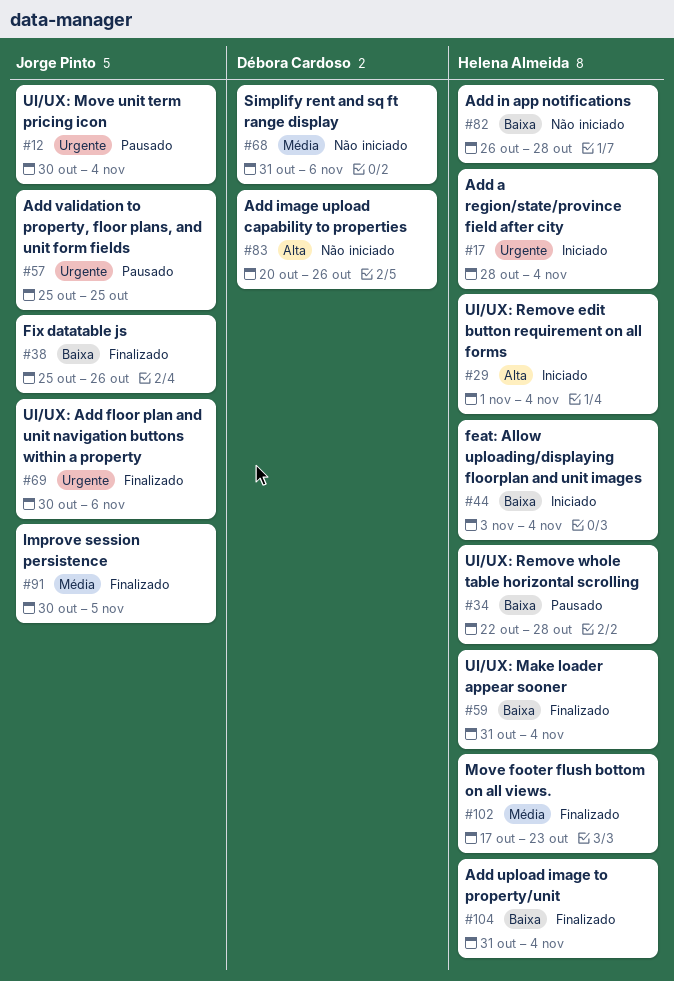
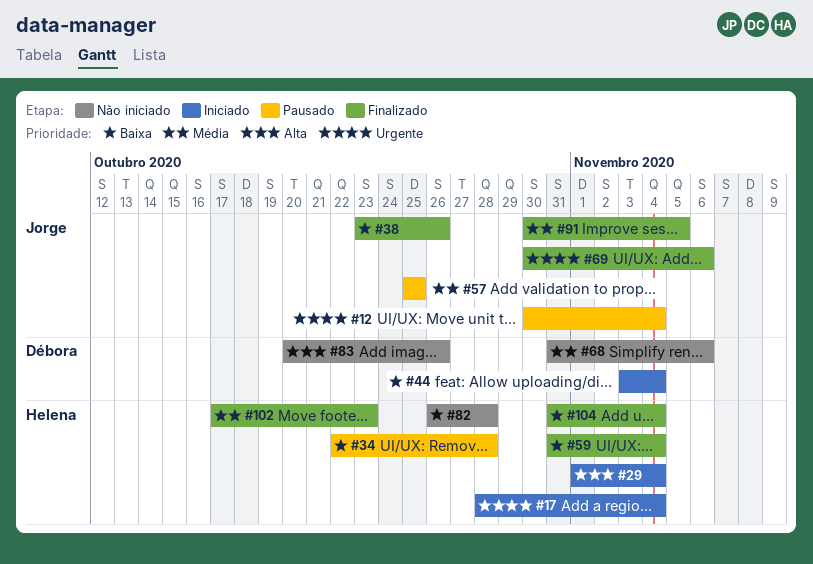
#38, start: Oct 25 -> Oct 23
#44, owner: Helena Almeida -> Débora Cardoso
#57, priority: Urgente -> Média

